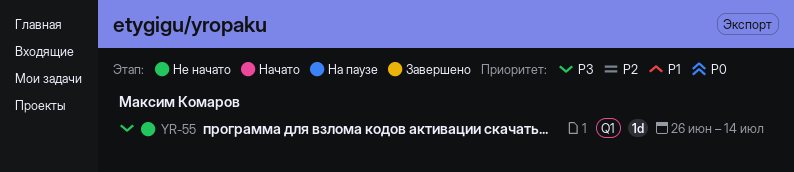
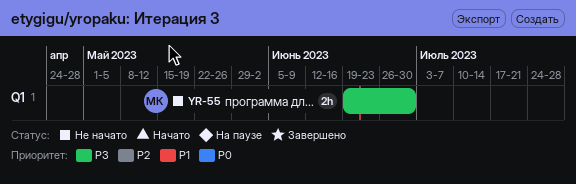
YR-55, estimate: 1d -> 2h
YR-55, start: Jun 26 -> Jun 19
YR-55, due: Jul 14 -> Jun 30

